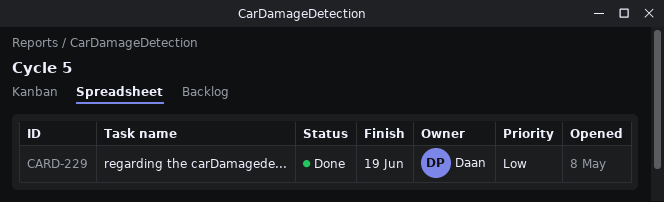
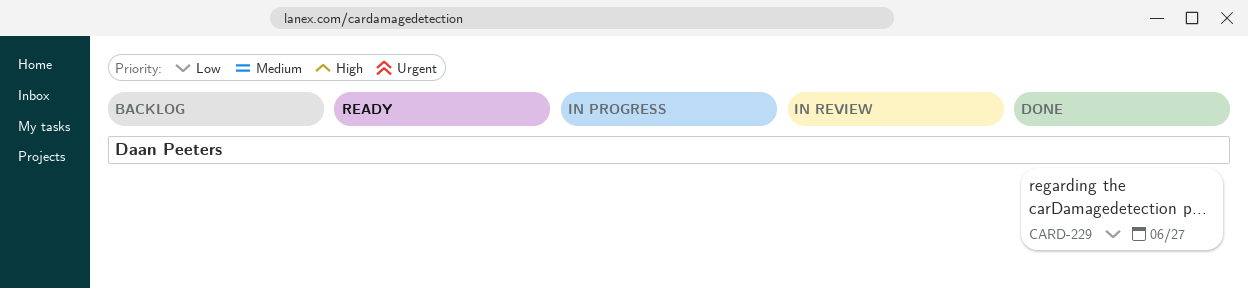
CARD-229, due: Jun 19 -> Jun 27

